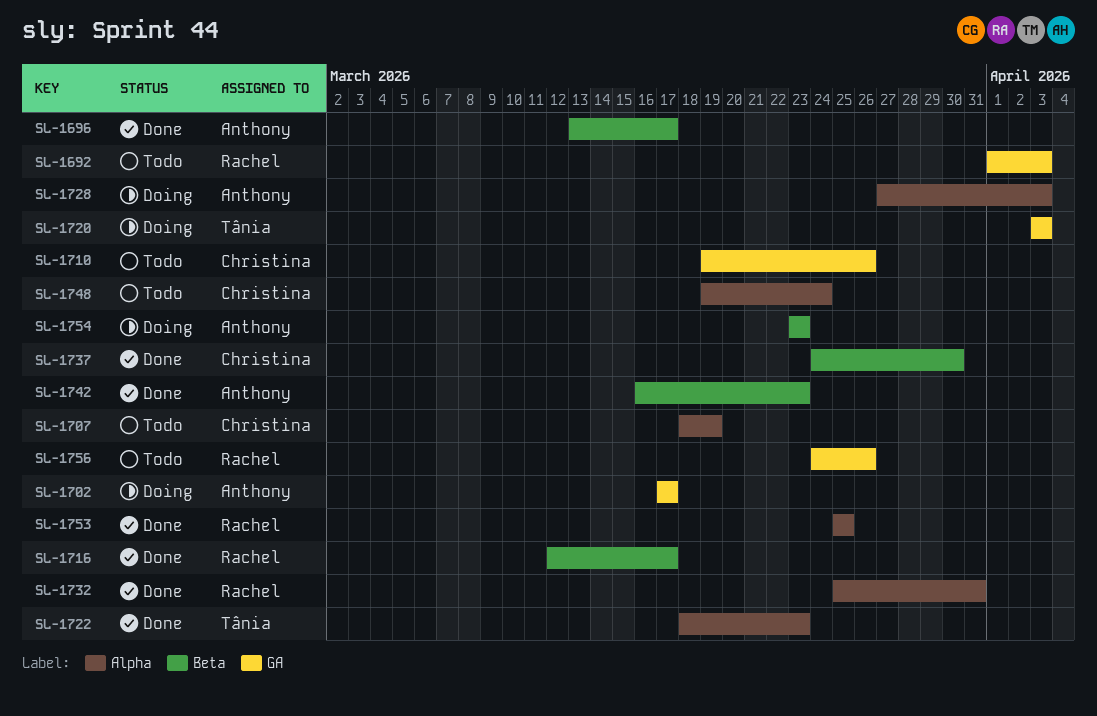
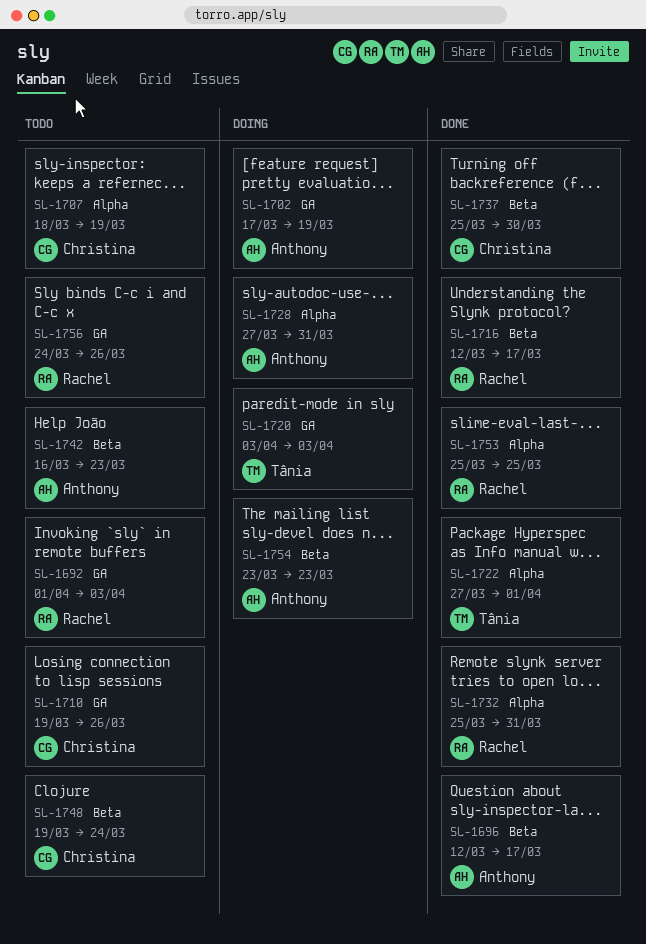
SL-1696, start: Mar 13 -> Mar 12
SL-1702, due: Mar 17 -> Mar 19
SL-1722, start: Mar 18 -> Mar 27
SL-1722, due: Mar 23 -> Apr 1
SL-1728, due: Apr 3 -> Mar 31
SL-1737, start: Mar 24 -> Mar 25
SL-1742, status: Done -> Todo
SL-1748, label: Alpha -> Beta

